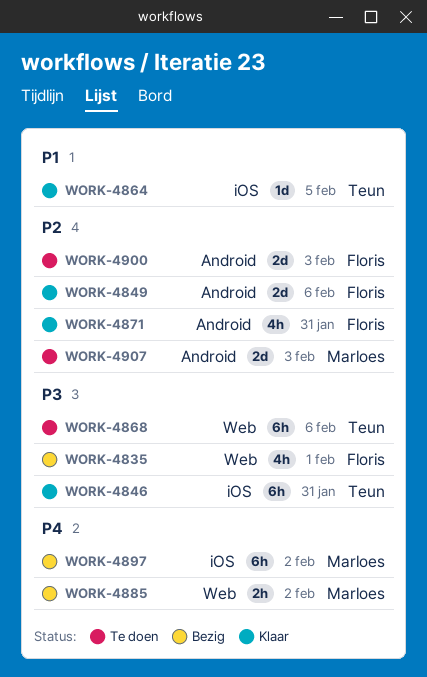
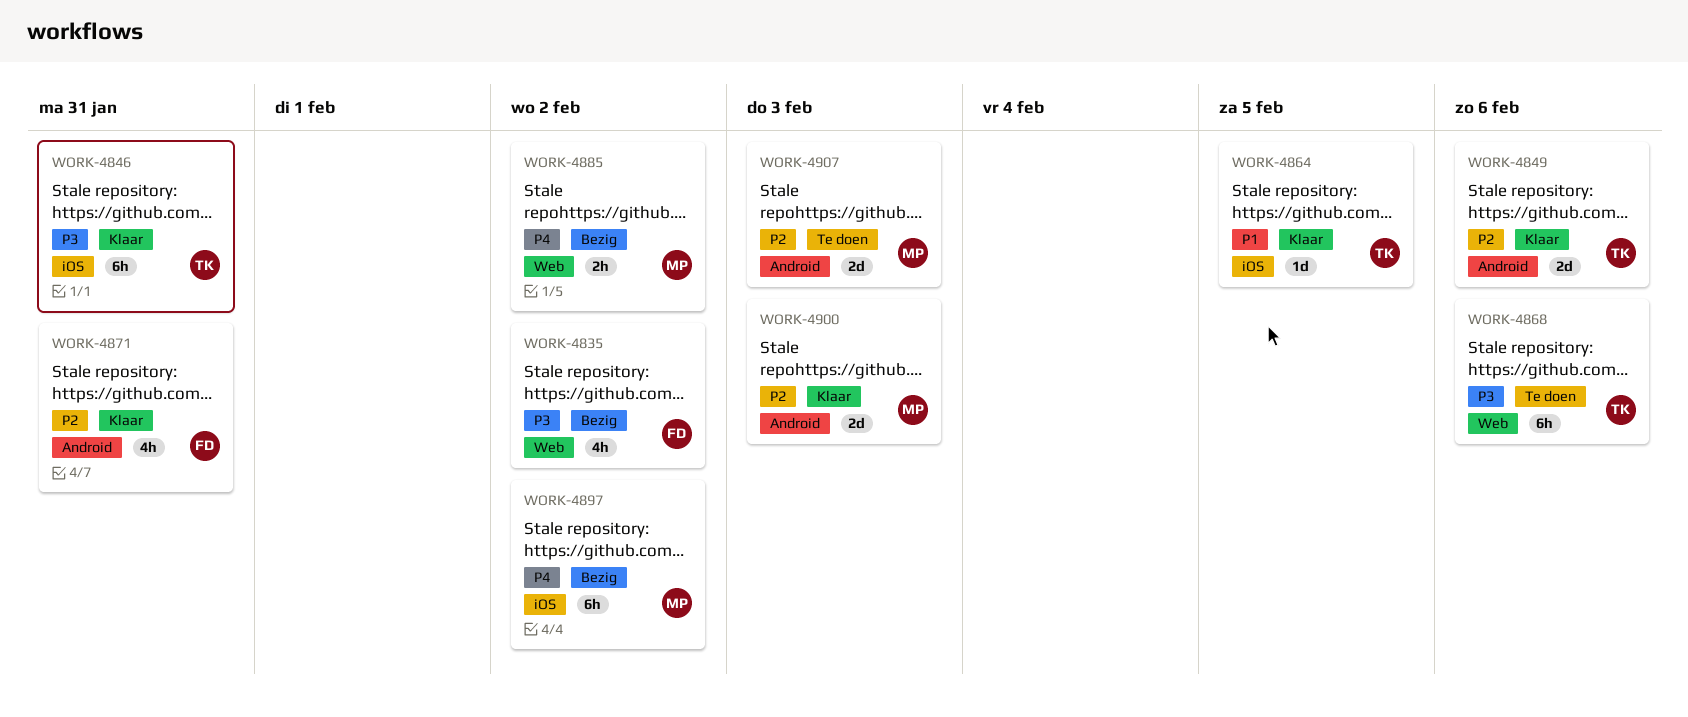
WORK-4835, due: Feb 1 -> Feb 2
WORK-4849, owner: Floris -> Teun
WORK-4900, status: Te doen -> Klaar
WORK-4900, owner: Floris -> Marloes

